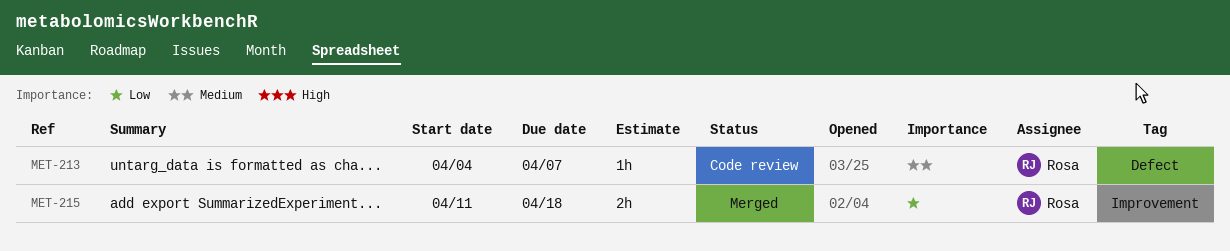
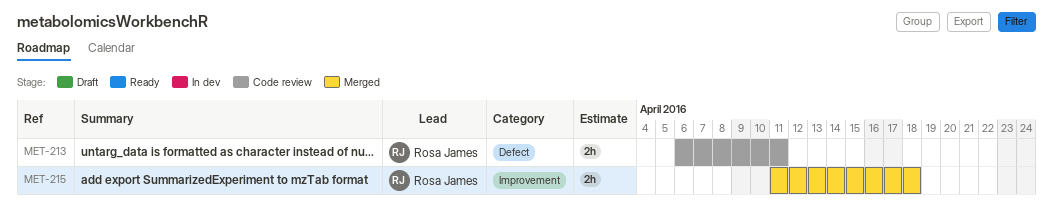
MET-213, estimate: 1h -> 2h
MET-213, start: Apr 4 -> Apr 6
MET-213, due: Apr 7 -> Apr 11

